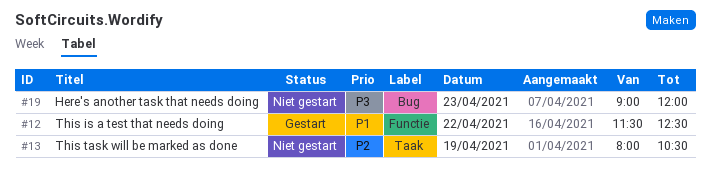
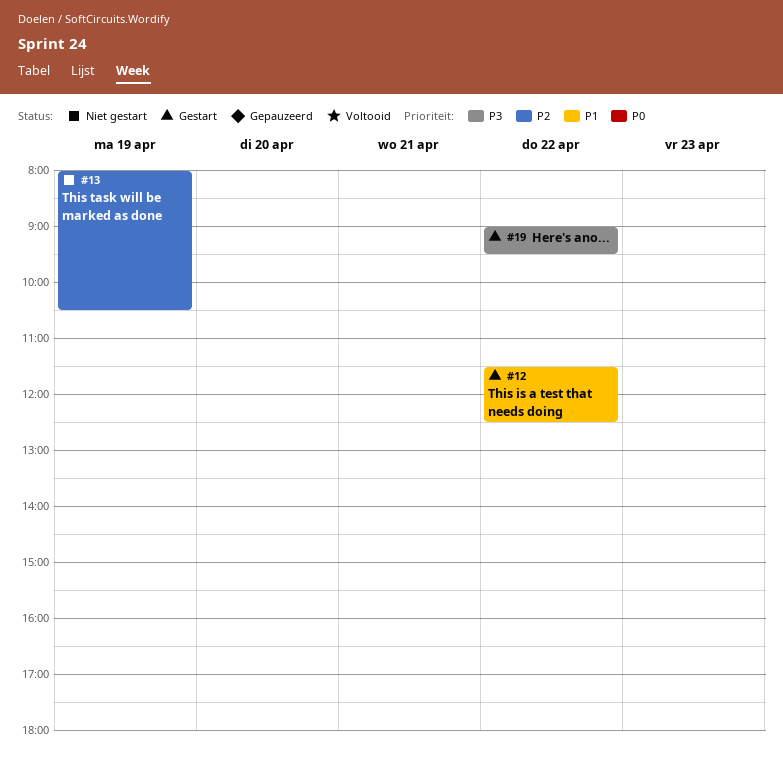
#19, status: Niet gestart -> Gestart
#19, day: Apr 23 -> Apr 22
#19, ends: 12:00 -> 09:30

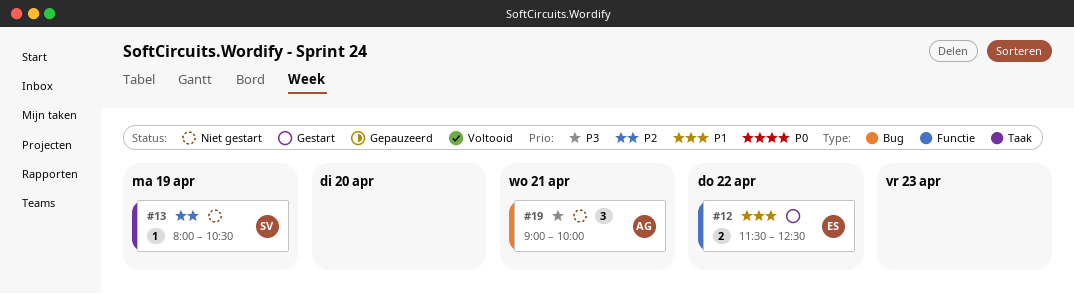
#19, status: Gestart -> Niet gestart
#19, day: Apr 22 -> Apr 21
#19, ends: 09:30 -> 10:00

